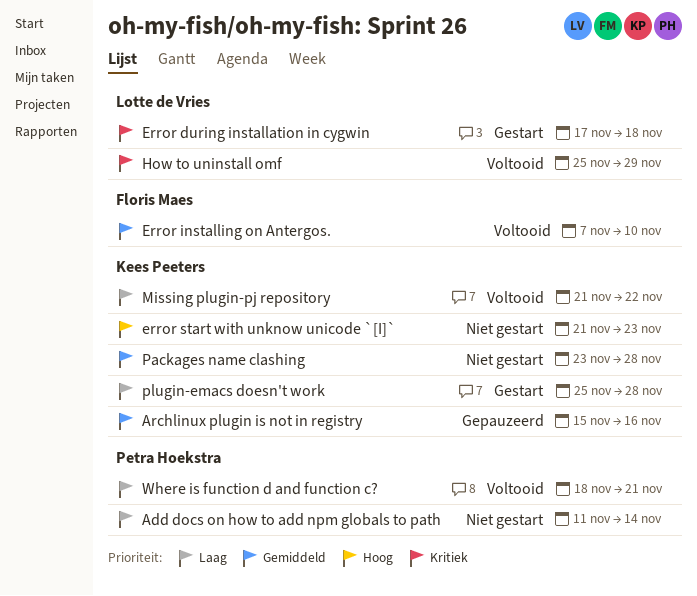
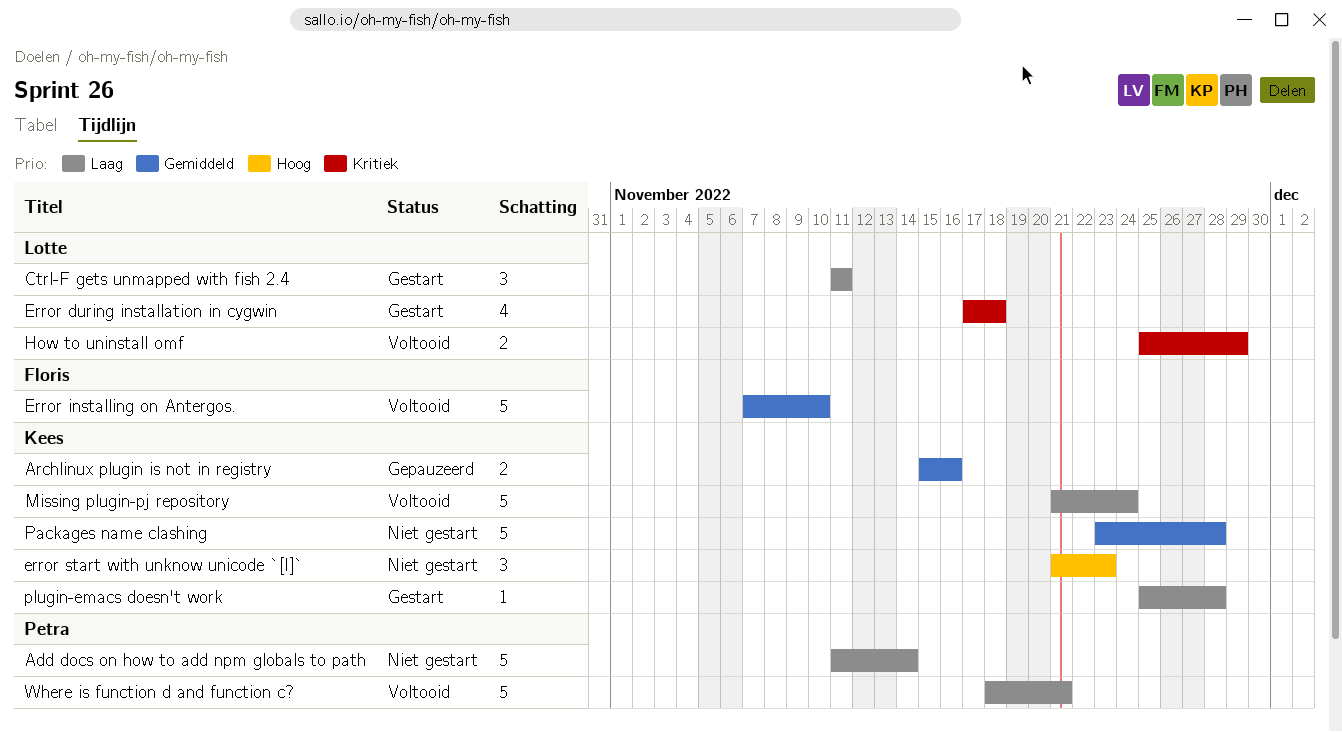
Ctrl-F gets unmapped with fish 2.4: none -> present
Missing plugin-pj repository, due: Nov 22 -> Nov 24

